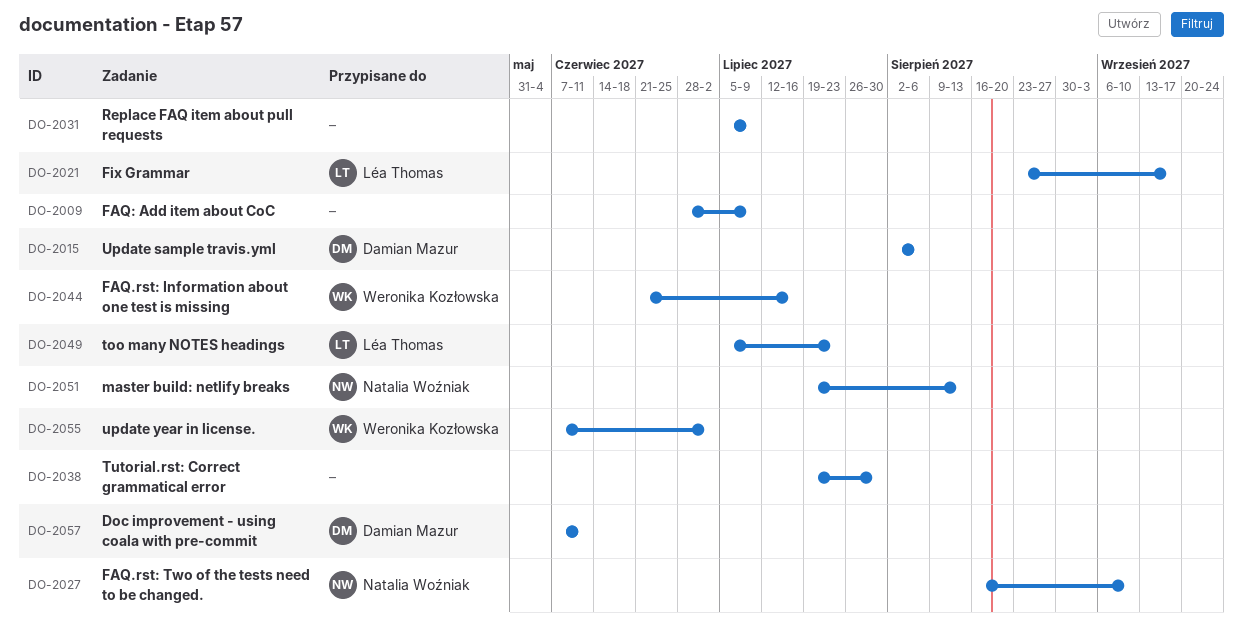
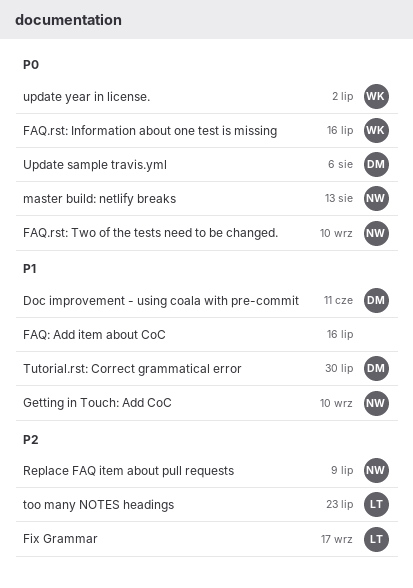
FAQ: Add item about CoC, due: Jul 9 -> Jul 16
Getting in Touch: Add CoC: none -> present
Replace FAQ item about pull requests, owner: none -> Natalia Woźniak
Tutorial.rst: Correct grammatical error, owner: none -> Damian Mazur

